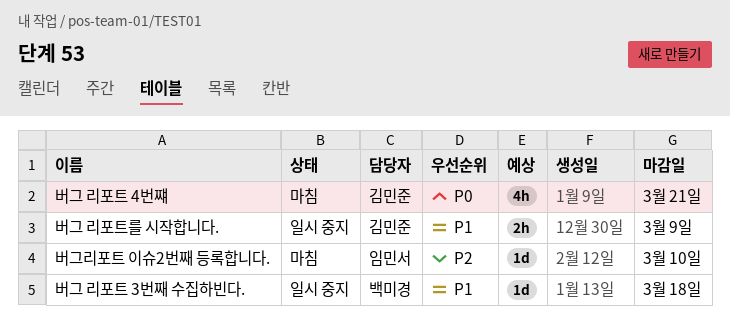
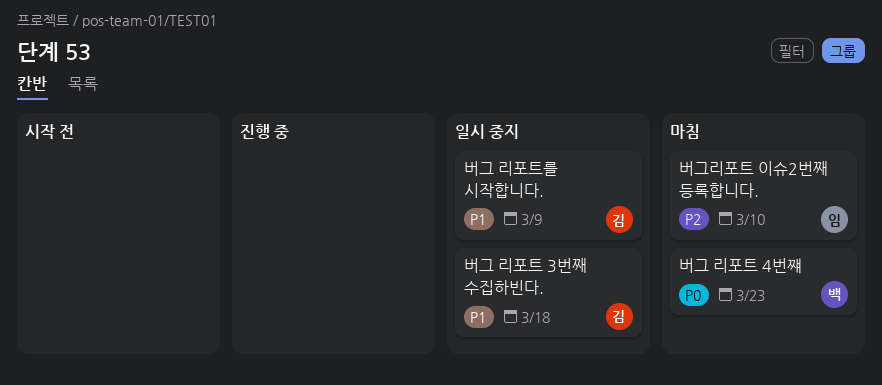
버그 리포트 3번째 수집하빈다., owner: 백미경 -> 김민준
버그 리포트 4번쨰, owner: 김민준 -> 백미경
버그 리포트 4번쨰, due: Mar 21 -> Mar 23

